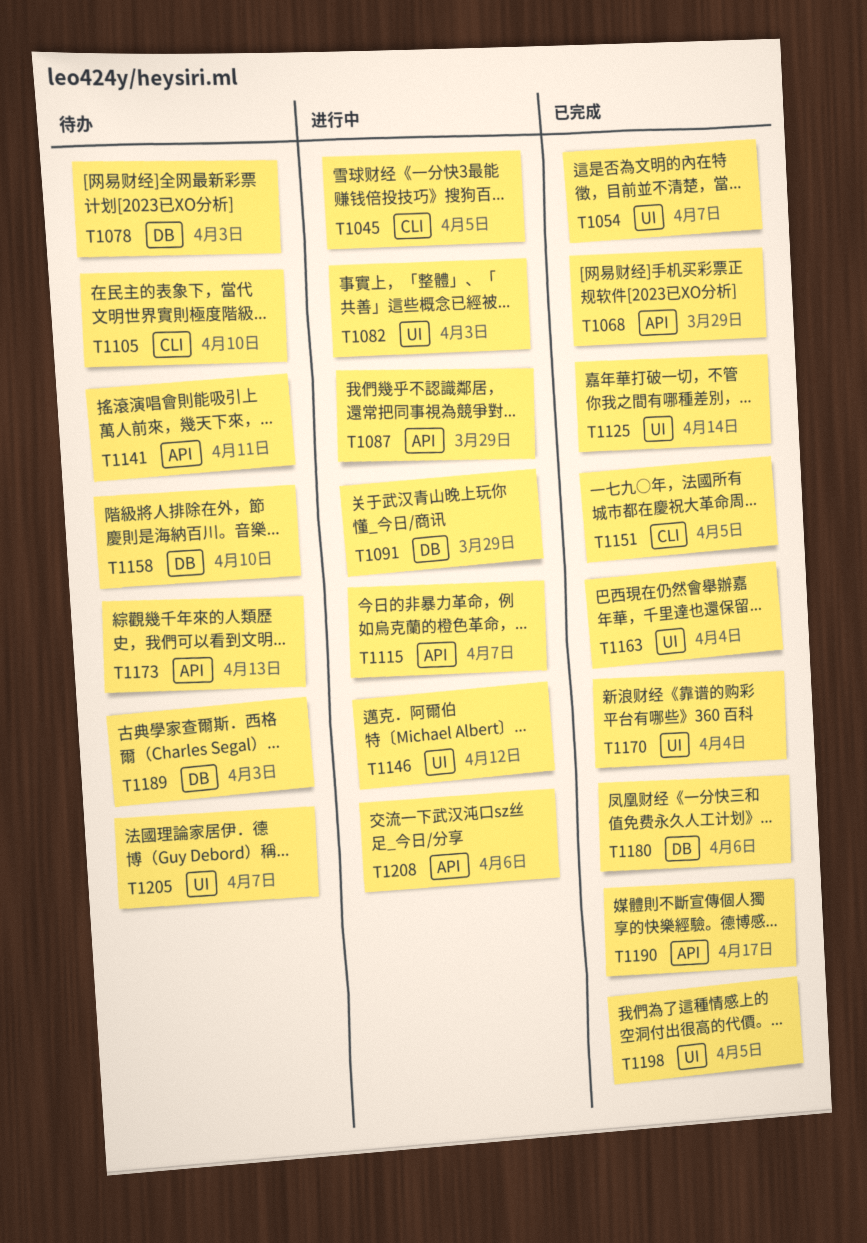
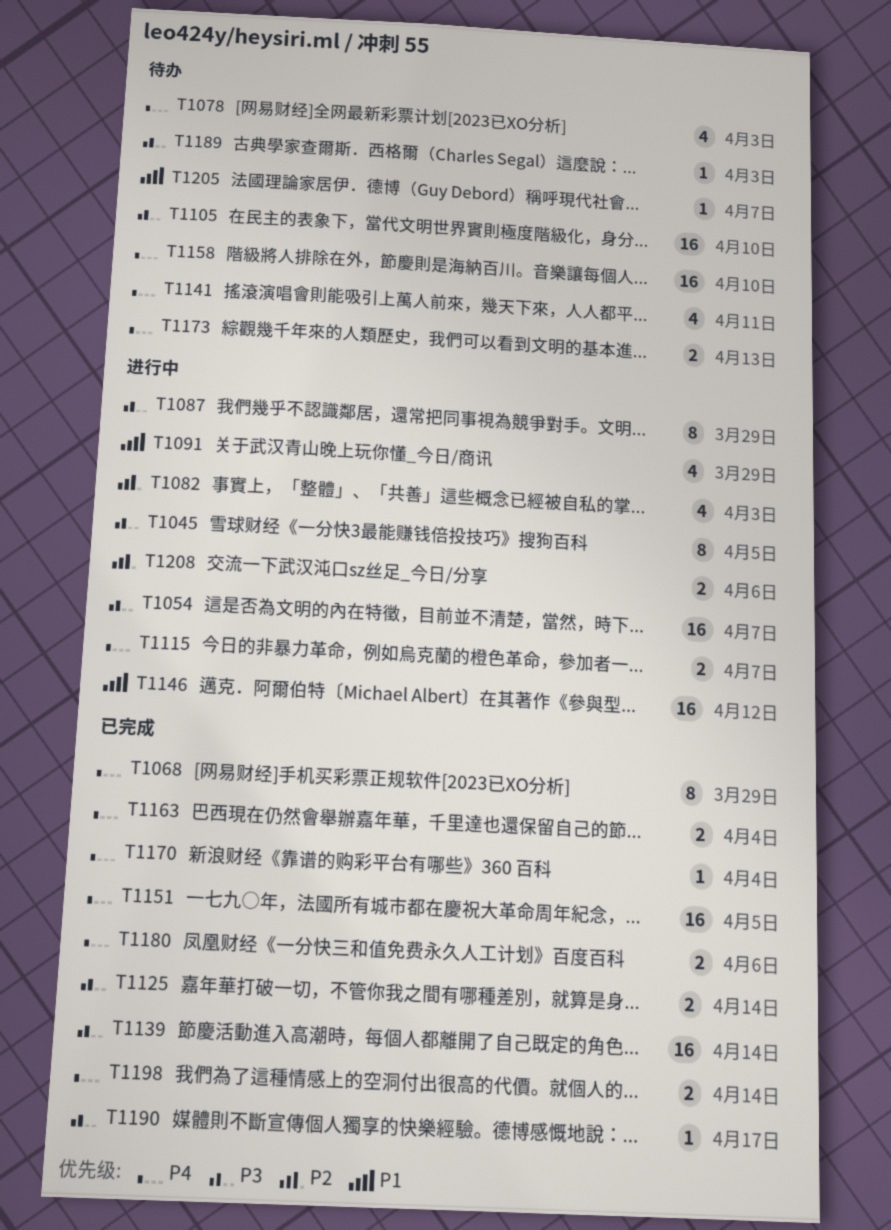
T1054, status: 已完成 -> 进行中
T1139: none -> present
T1198, due: Apr 5 -> Apr 14

